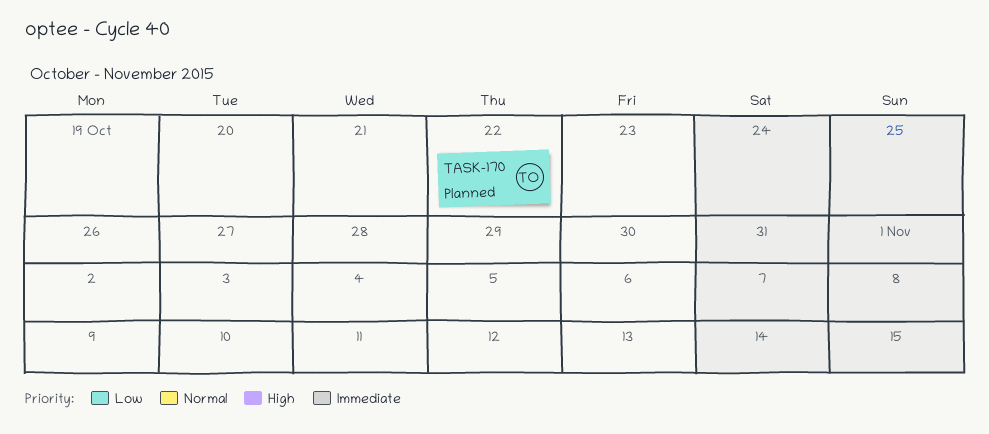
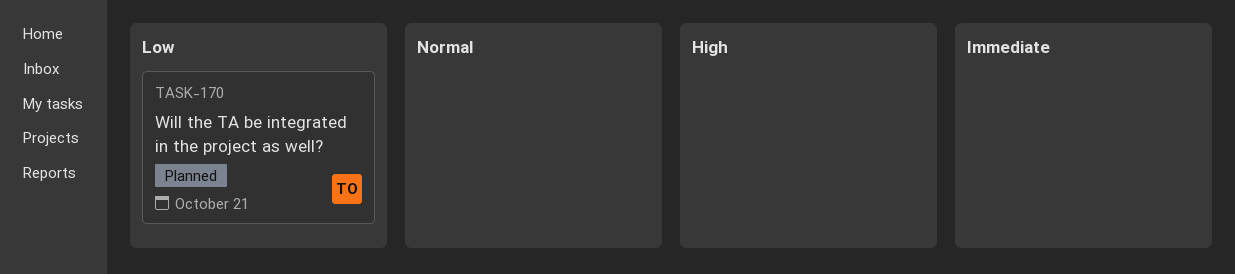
TASK-170, due: Oct 22 -> Oct 21

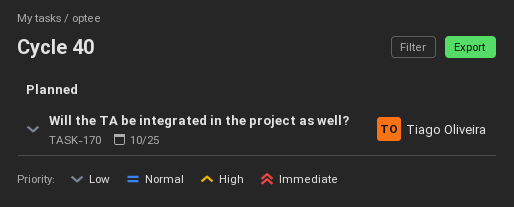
TASK-170, due: Oct 21 -> Oct 25

